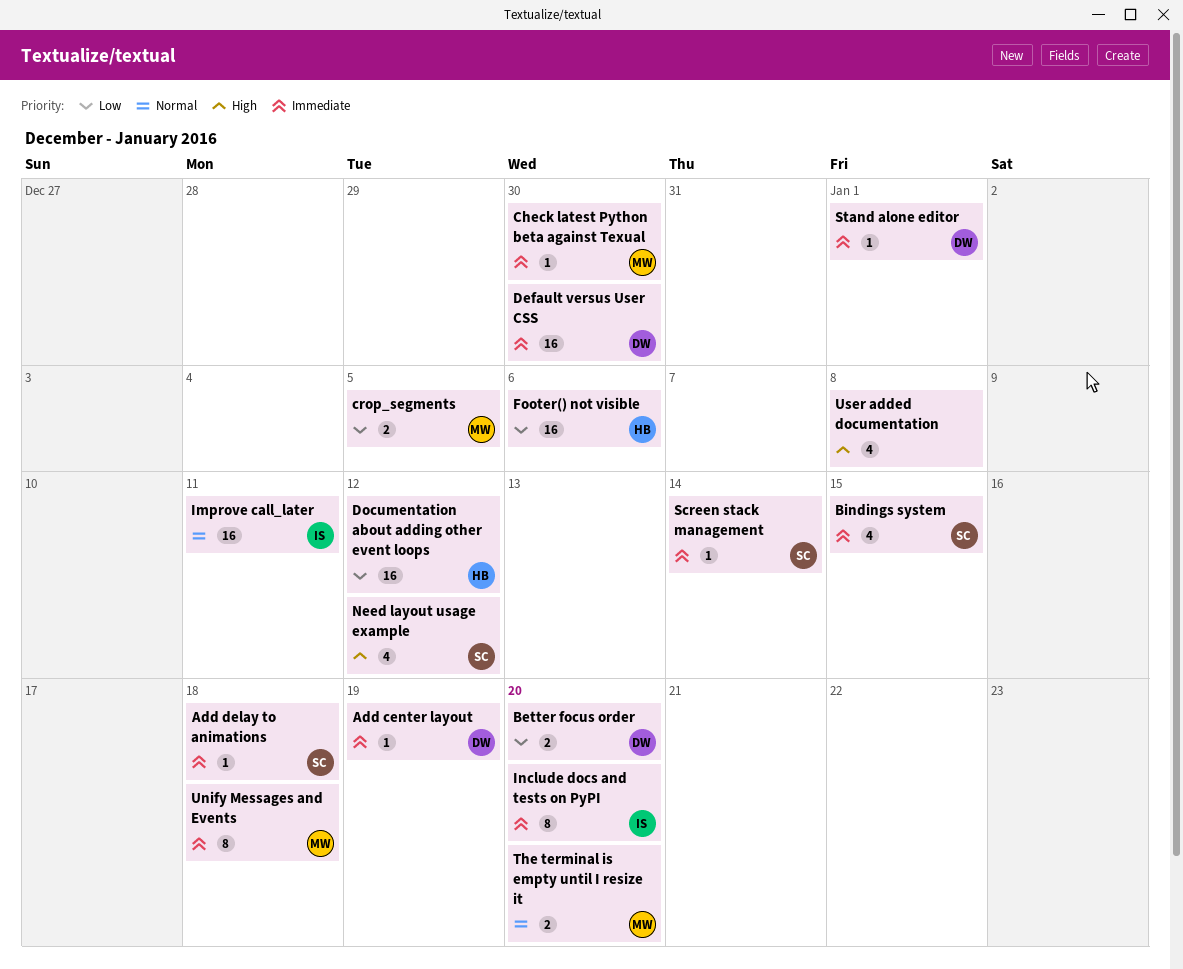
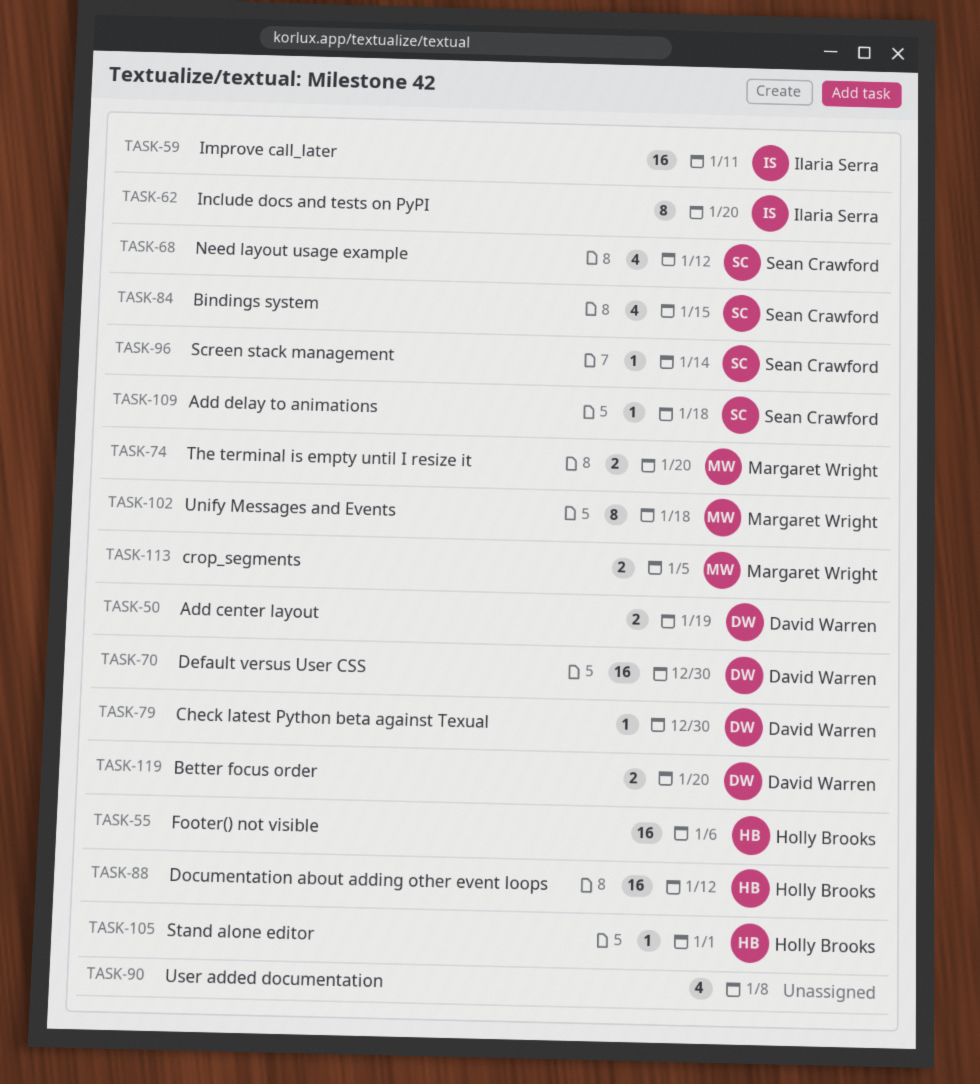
Add center layout, estimate: 1 -> 2
Check latest Python beta against Texual, owner: Margaret Wright -> David Warren
Stand alone editor, owner: David Warren -> Holly Brooks

